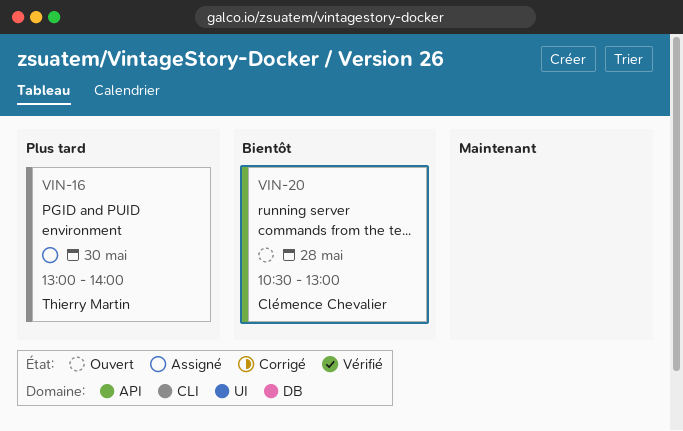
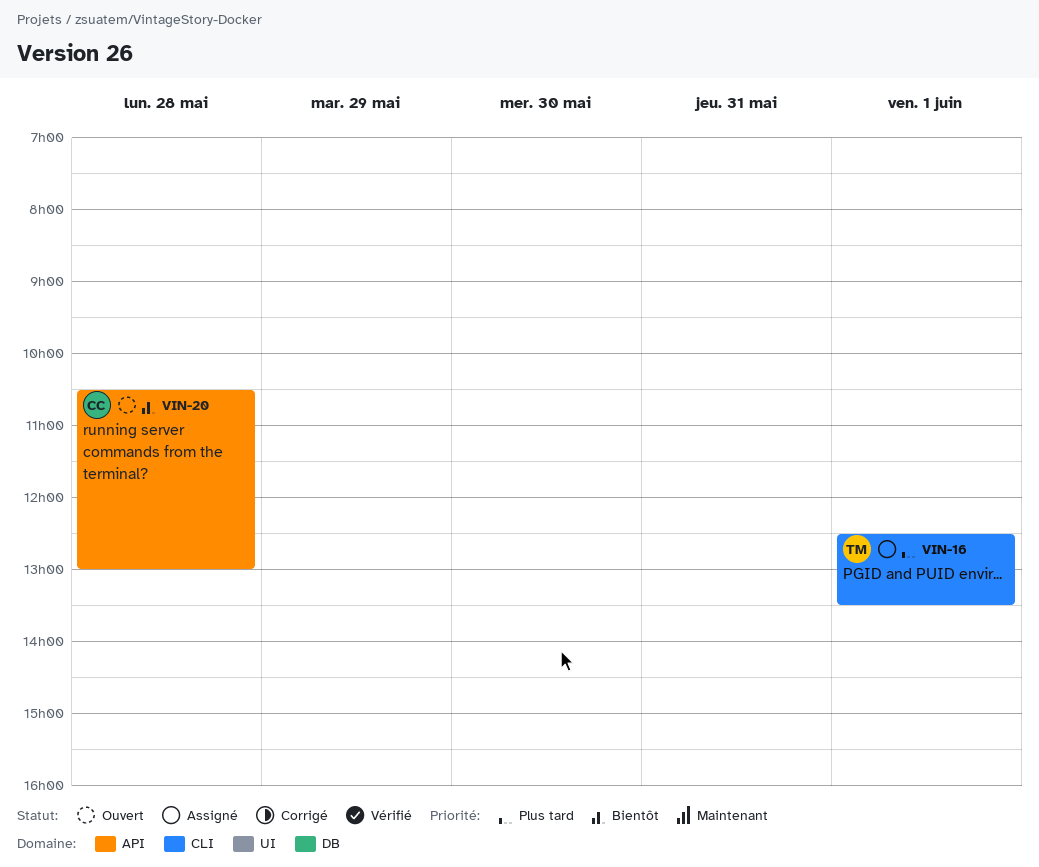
VIN-16, day: May 30 -> Jun 1
VIN-16, begins: 13:00 -> 12:30
VIN-16, ends: 14:00 -> 13:30

